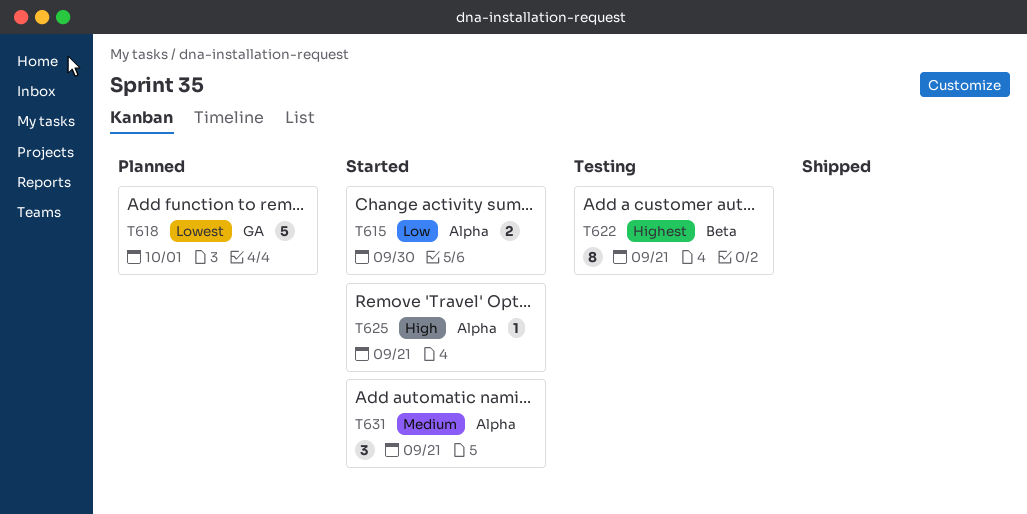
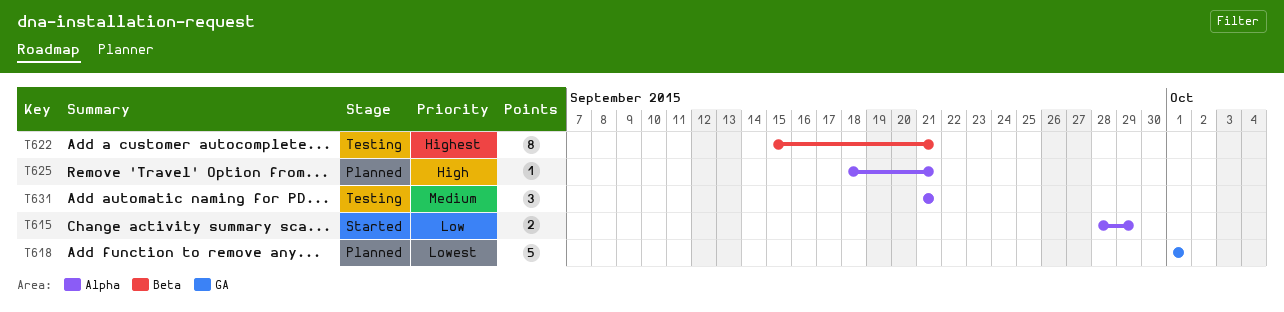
T615, due: Sep 30 -> Sep 29
T625, status: Started -> Planned
T631, status: Started -> Testing

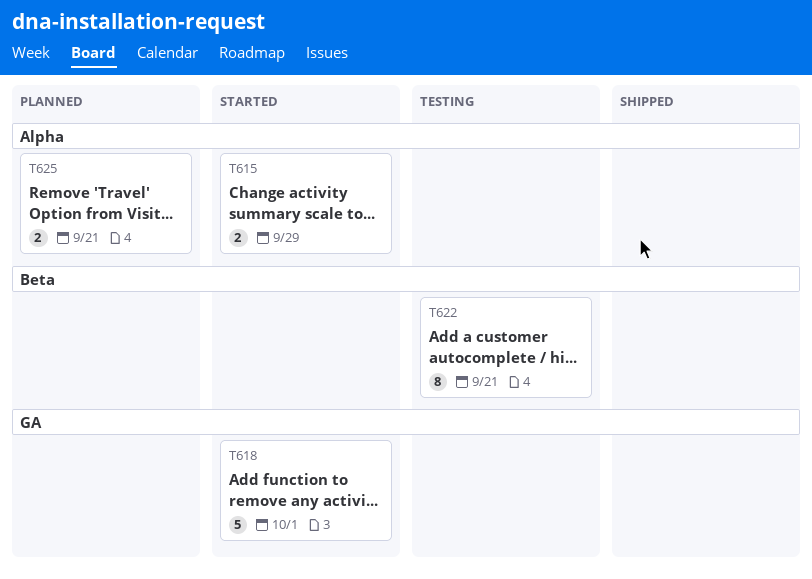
T618, status: Planned -> Started
T625, estimate: 1 -> 2
T631: present -> none

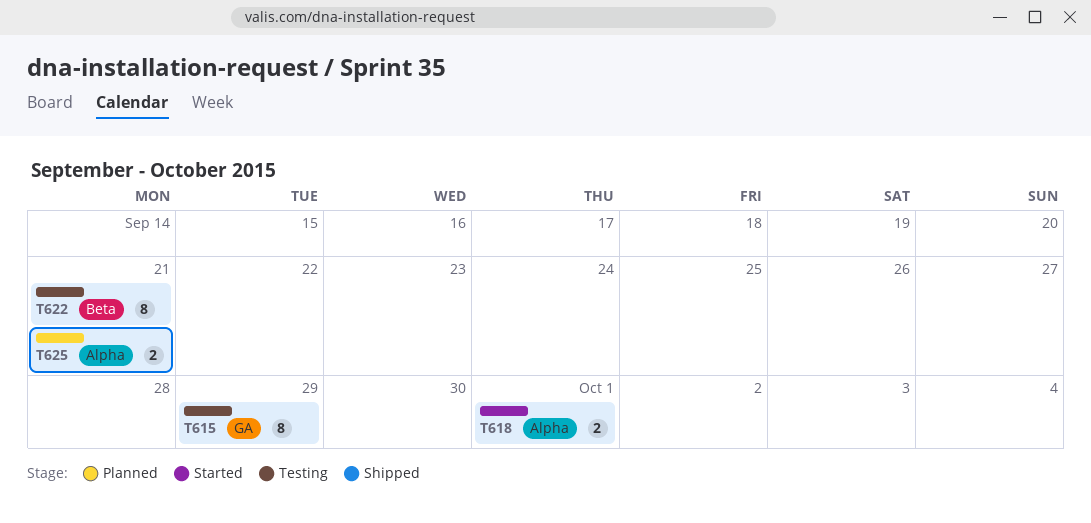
T615, status: Started -> Testing
T615, label: Alpha -> GA
T615, estimate: 2 -> 8
T618, label: GA -> Alpha
T618, estimate: 5 -> 2

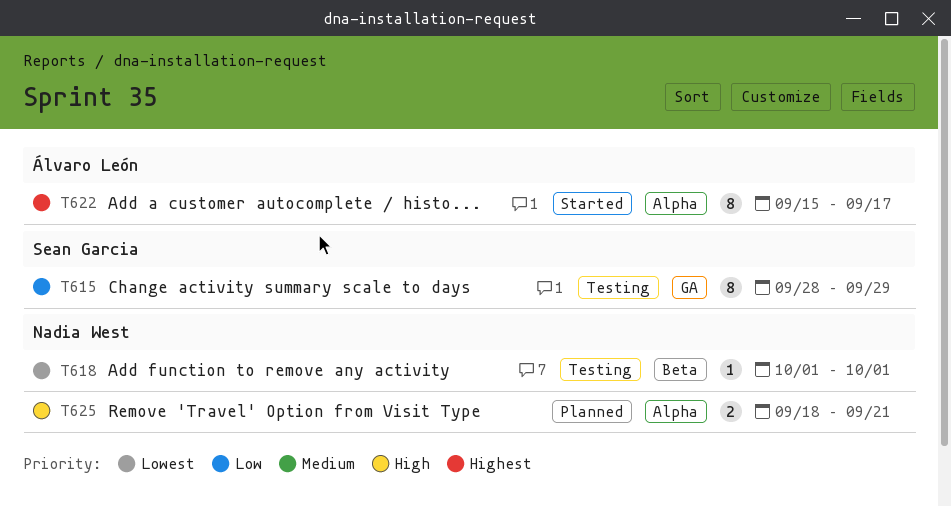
T618, status: Started -> Testing
T618, label: Alpha -> Beta
T618, estimate: 2 -> 1
T622, status: Testing -> Started
T622, label: Beta -> Alpha
T622, due: Sep 21 -> Sep 17

